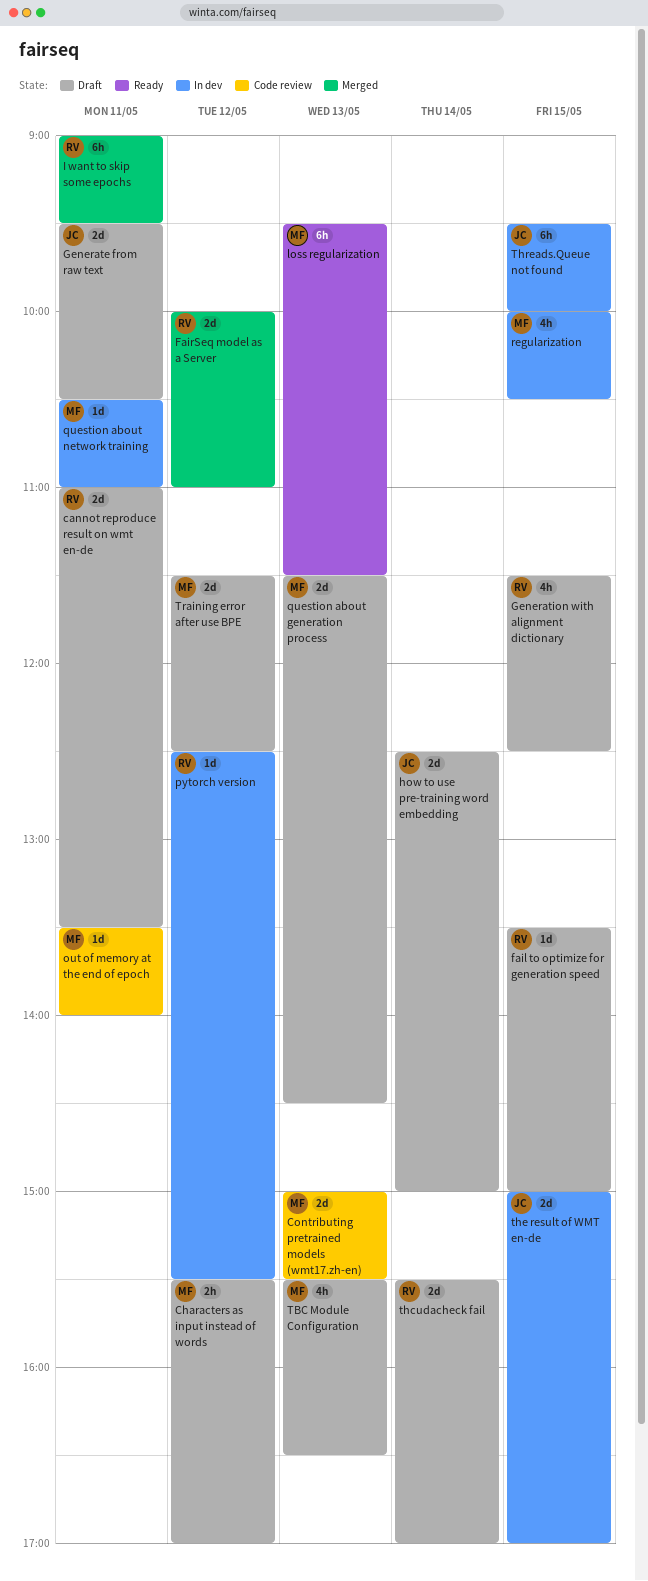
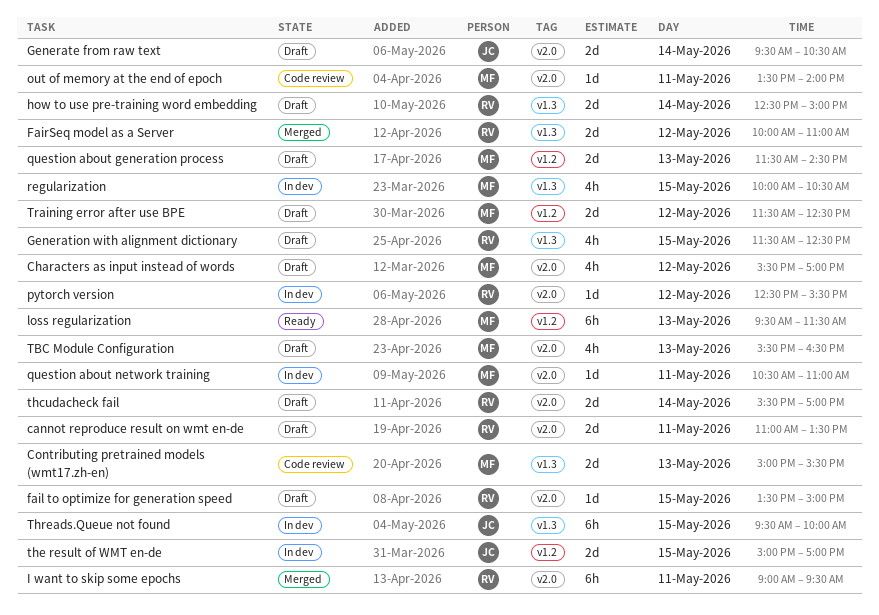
Characters as input instead of words, estimate: 2h -> 4h
Generate from raw text, day: May 11 -> May 14
how to use pre-training word embedding, owner: JC -> RV

